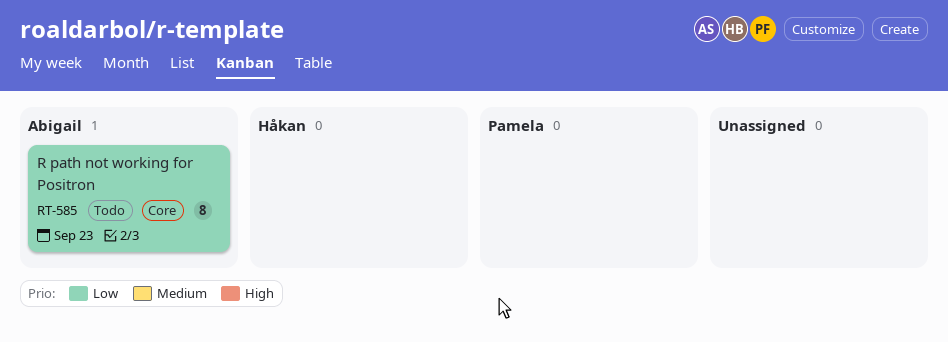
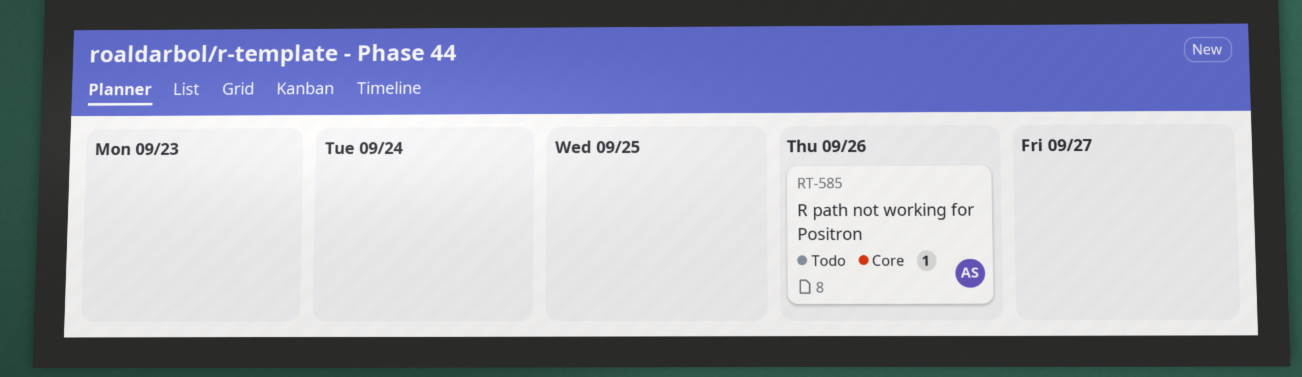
RT-585, estimate: 8 -> 1
RT-585, due: Sep 23 -> Sep 26

